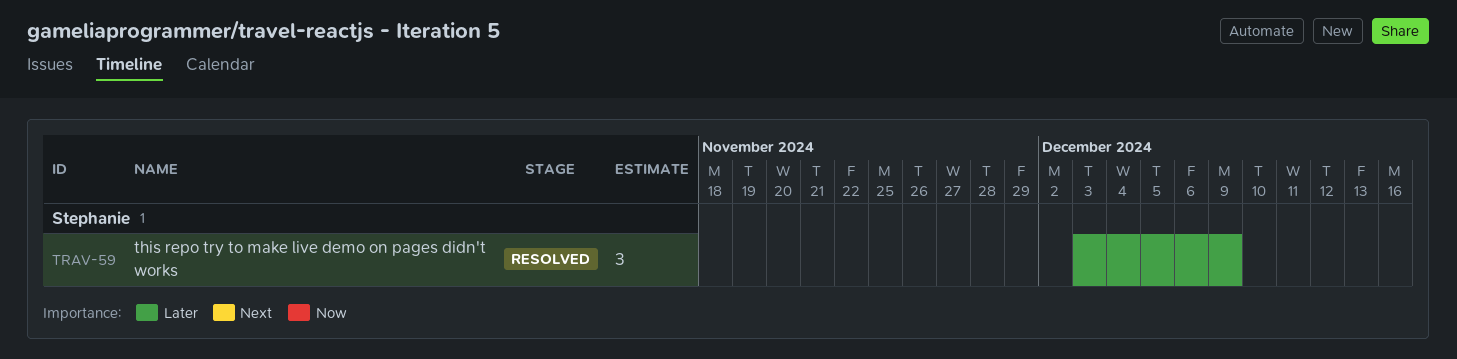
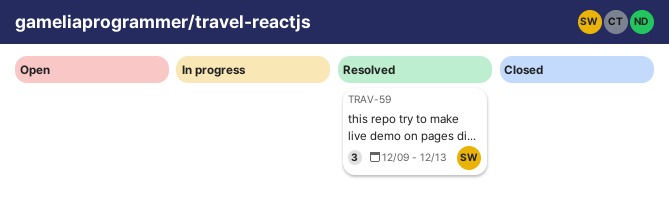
TRAV-59, start: Dec 3 -> Dec 9
TRAV-59, due: Dec 9 -> Dec 13

